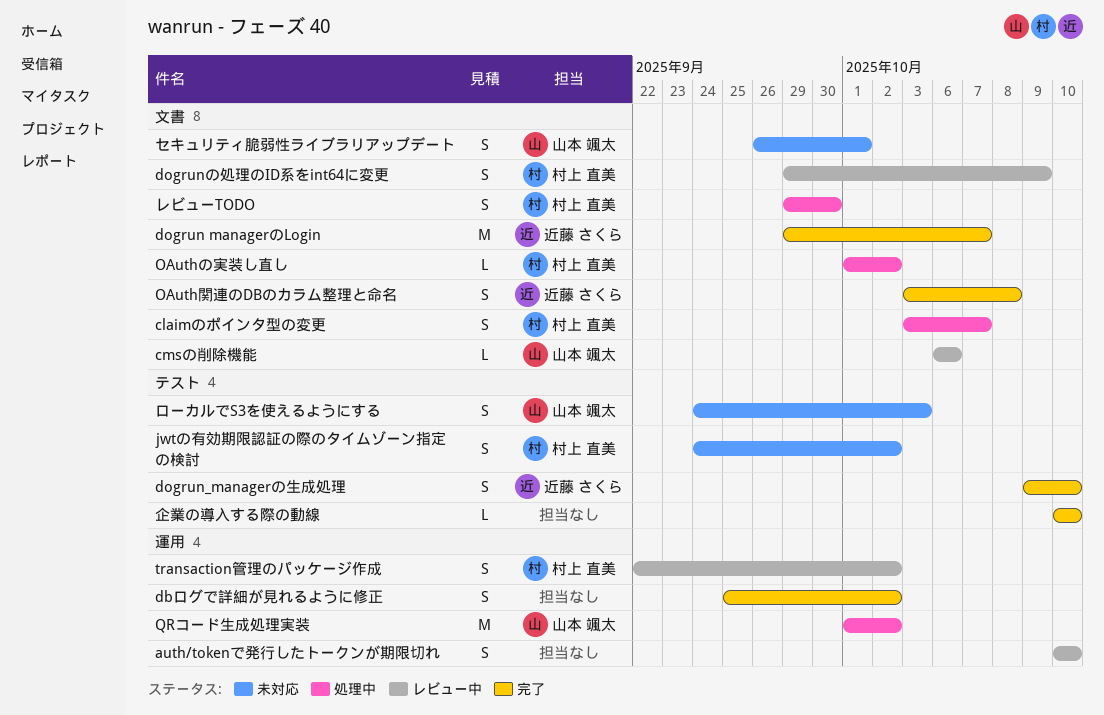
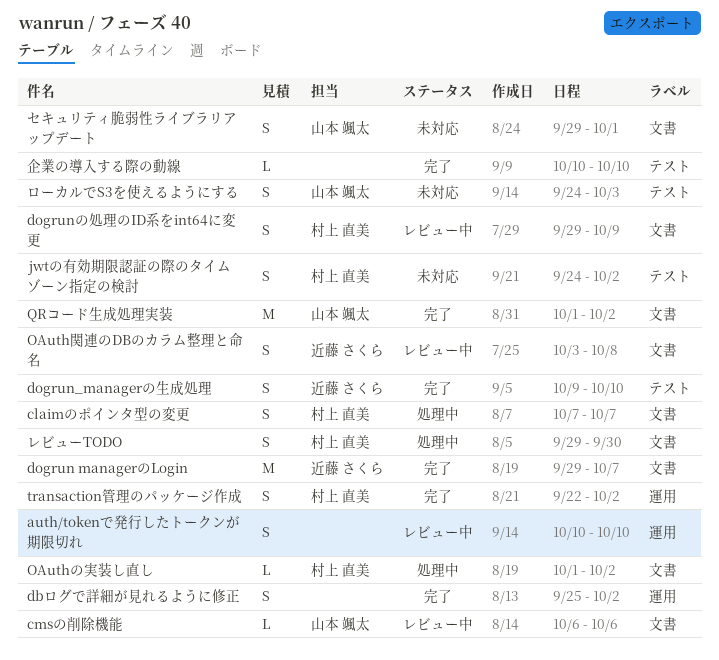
claimのポインタ型の変更, start: Oct 3 -> Oct 7
OAuth関連のDBのカラム整理と命名, status: 完了 -> レビュー中
QRコード生成処理実装, status: 処理中 -> 完了
QRコード生成処理実装, label: 運用 -> 文書
transaction管理のパッケージ作成, status: レビュー中 -> 完了
セキュリティ脆弱性ライブラリアップデート, start: Sep 26 -> Sep 29

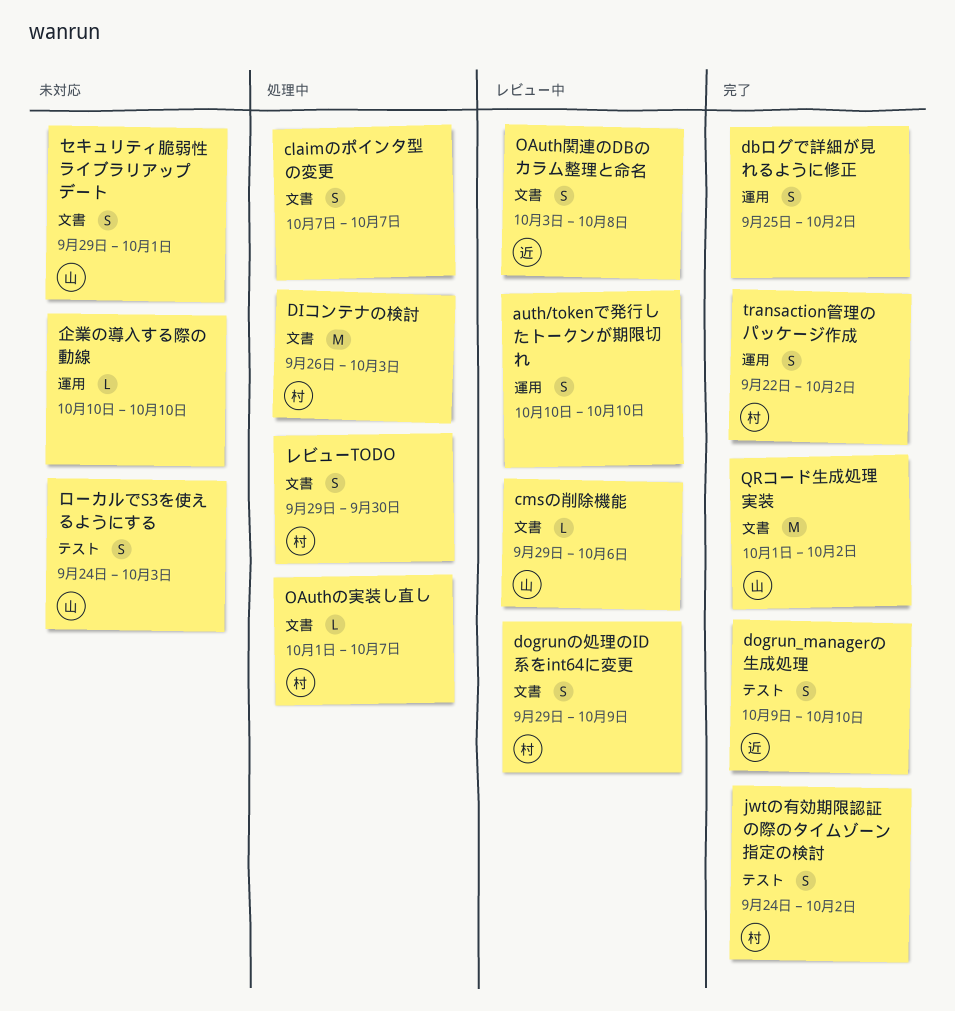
claimのポインタ型の変更, owner: 村上 直美 -> none
cmsの削除機能, start: Oct 6 -> Sep 29
DIコンテナの検討: none -> present
dogrun managerのLogin: present -> none
jwtの有効期限認証の際のタイムゾーン指定の検討, status: 未対応 -> 完了
OAuthの実装し直し, due: Oct 2 -> Oct 7
企業の導入する際の動線, status: 完了 -> 未対応
企業の導入する際の動線, label: テスト -> 運用

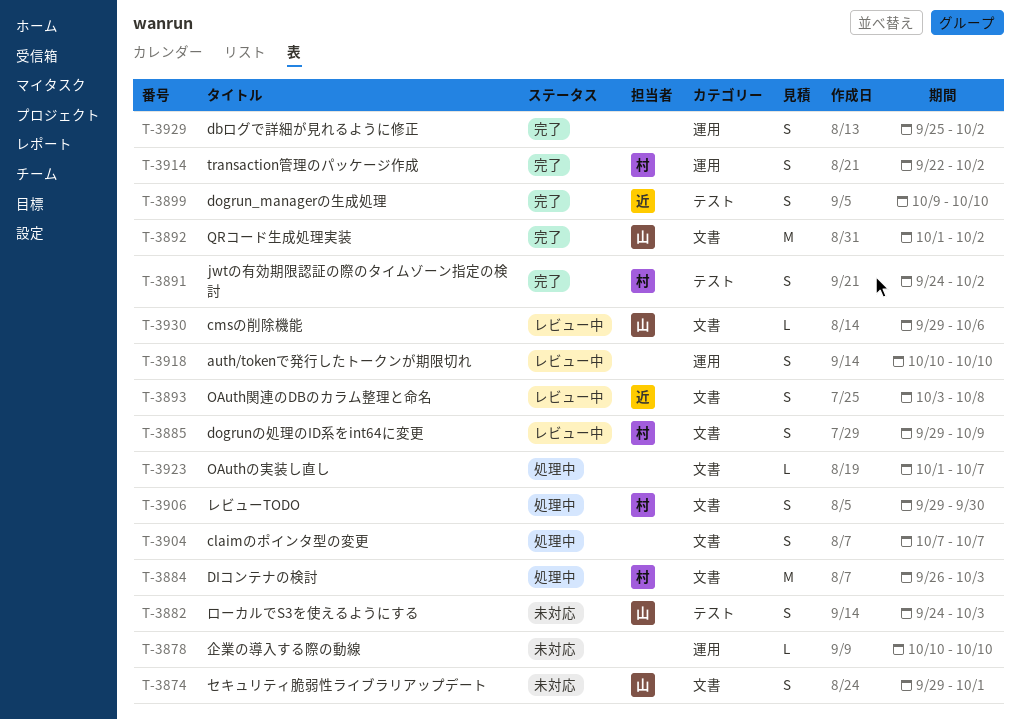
OAuthの実装し直し, owner: 村 -> none

